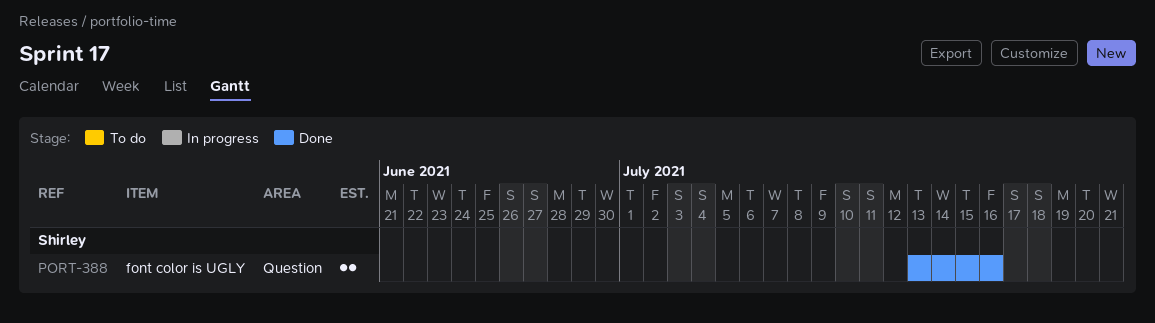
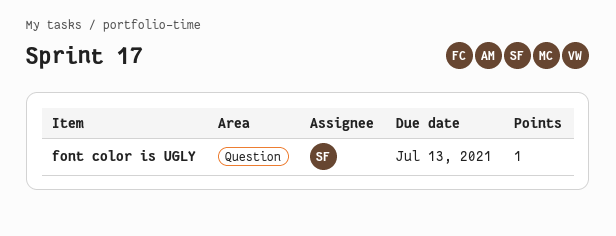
font color is UGLY, estimate: 2 -> 1
font color is UGLY, due: Jul 16 -> Jul 13

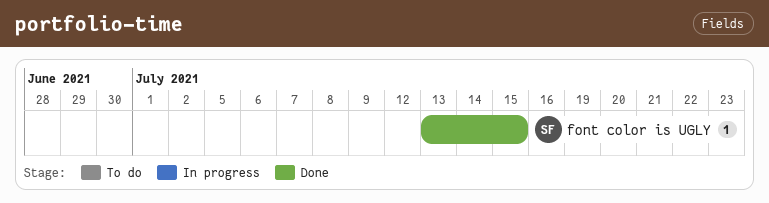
font color is UGLY, due: Jul 13 -> Jul 15

